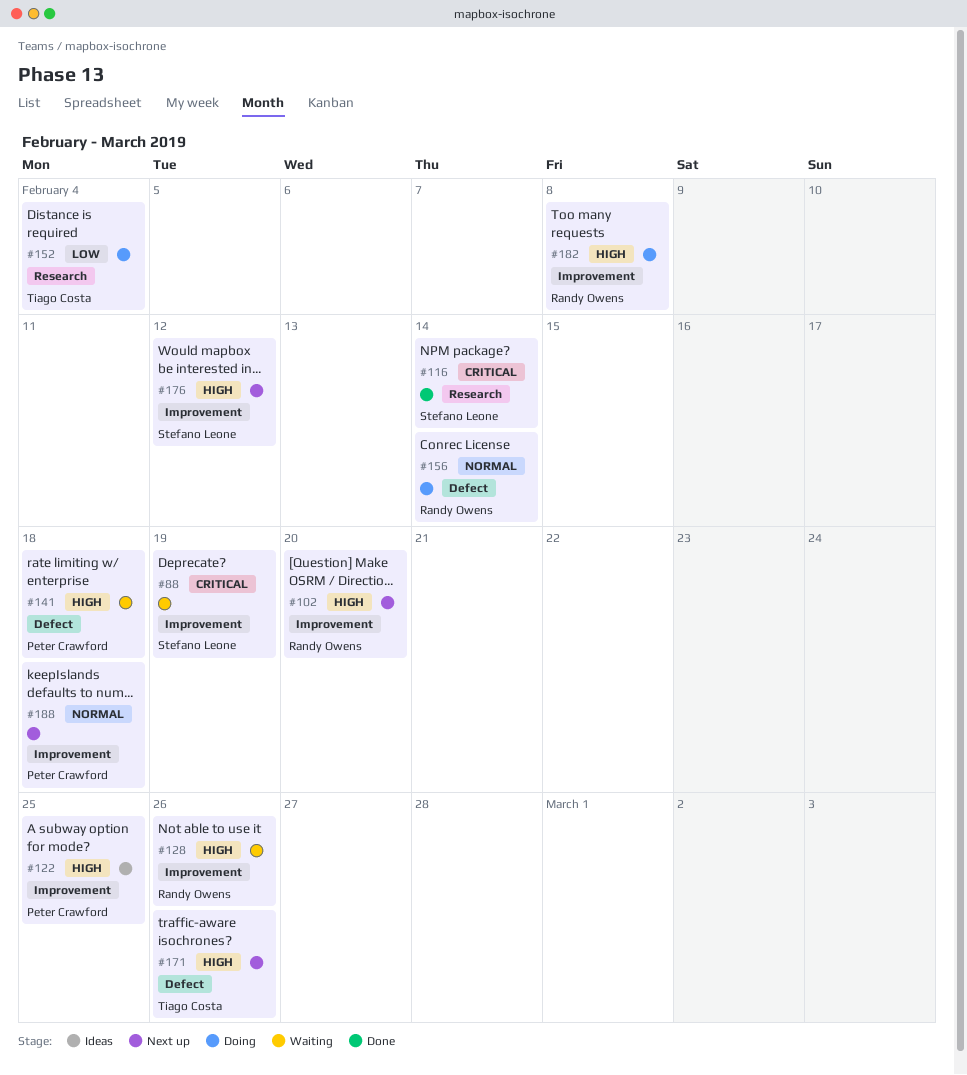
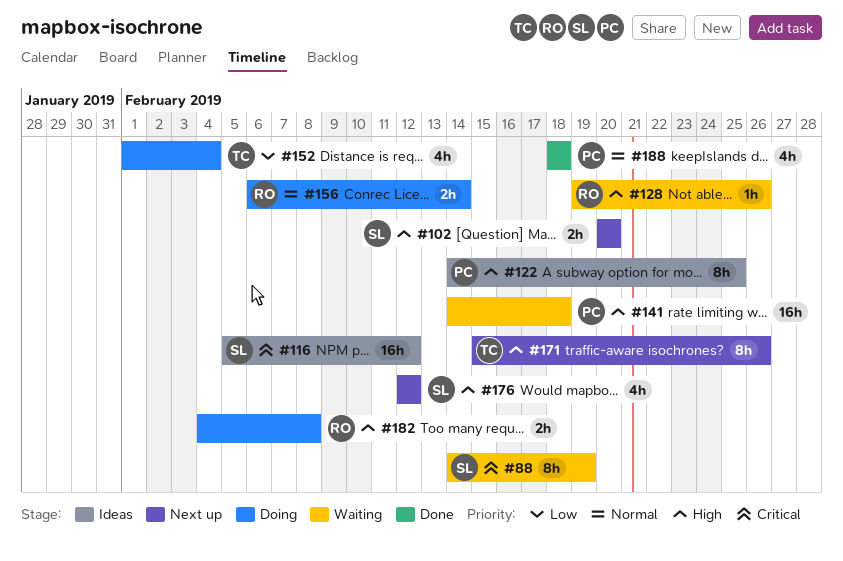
#102, owner: Randy Owens -> Stefano Leone
#116, status: Done -> Ideas
#116, due: Feb 14 -> Feb 12
#188, status: Next up -> Done

